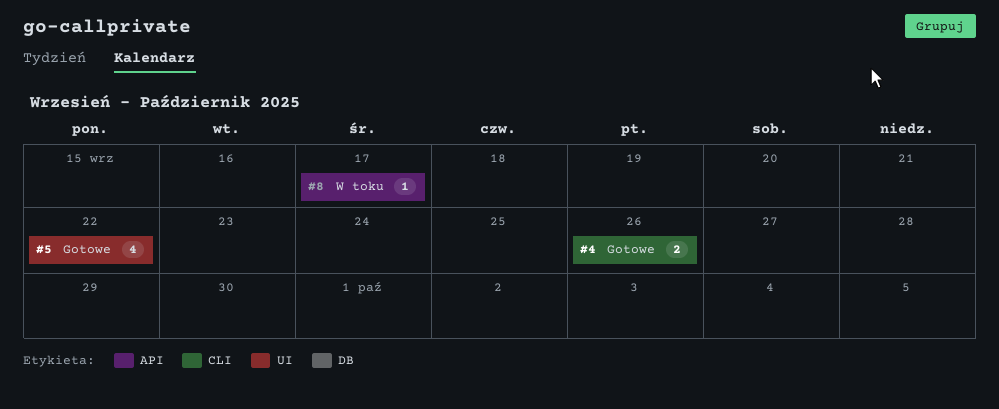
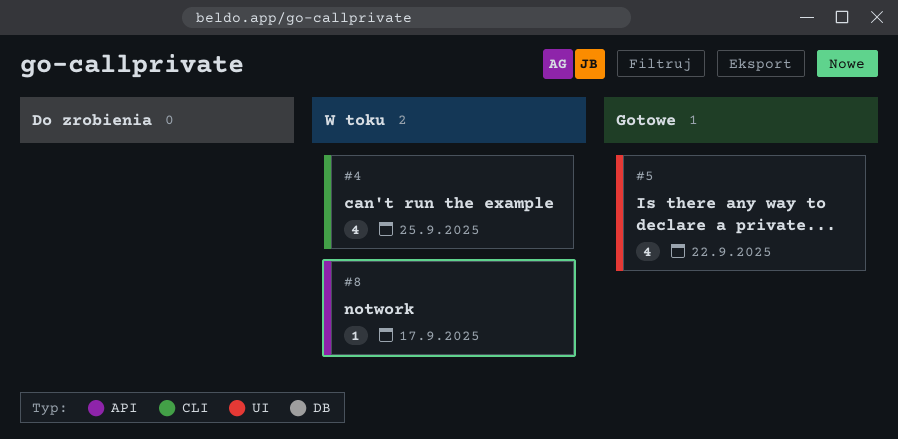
#4, status: Gotowe -> W toku
#4, estimate: 2 -> 4
#4, due: Sep 26 -> Sep 25

